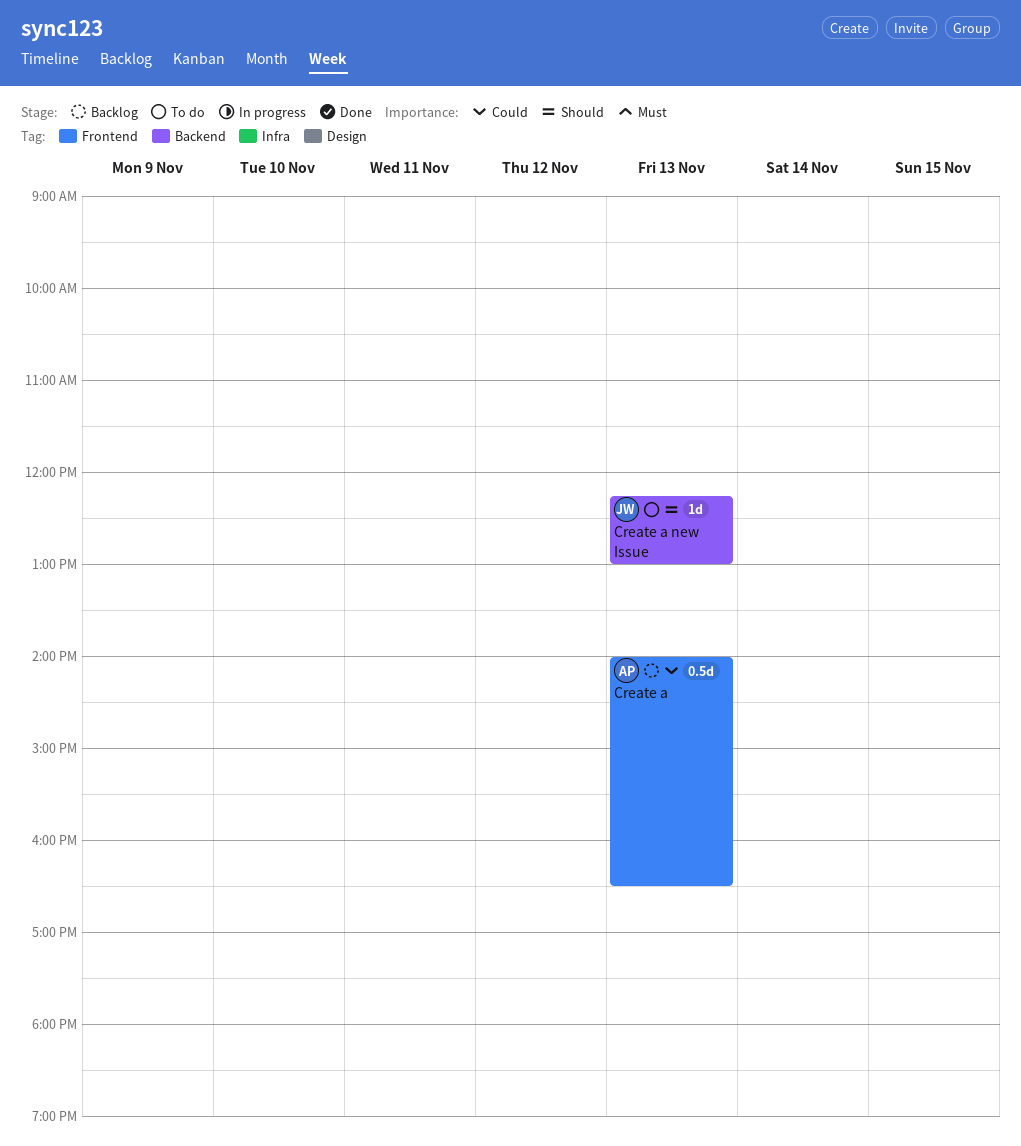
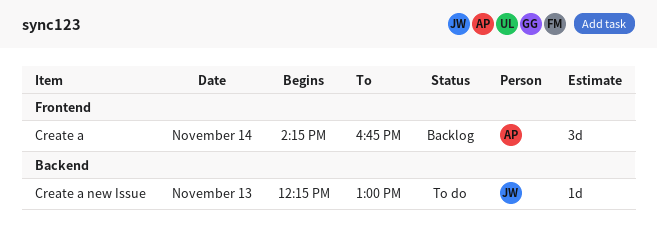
Create a, estimate: 0.5d -> 3d
Create a, day: Nov 13 -> Nov 14
Create a, begins: 14:00 -> 14:15
Create a, ends: 16:30 -> 16:45

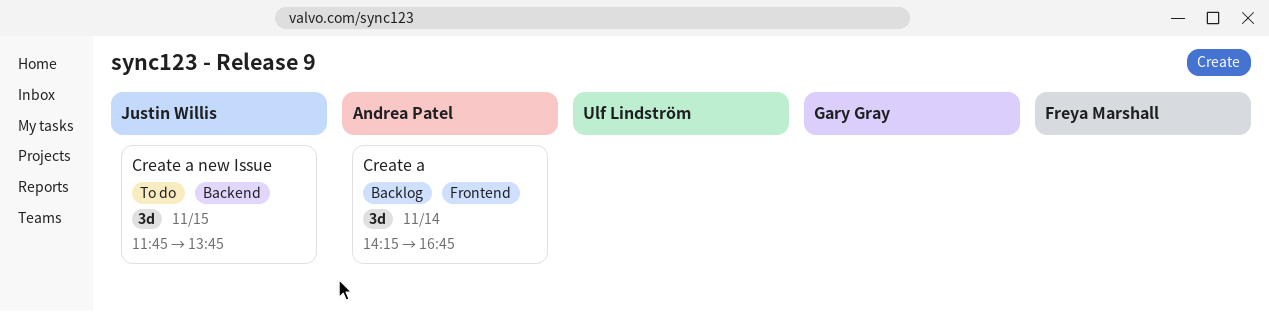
Create a new Issue, estimate: 1d -> 3d
Create a new Issue, day: Nov 13 -> Nov 15
Create a new Issue, begins: 12:15 -> 11:45
Create a new Issue, ends: 13:00 -> 13:45

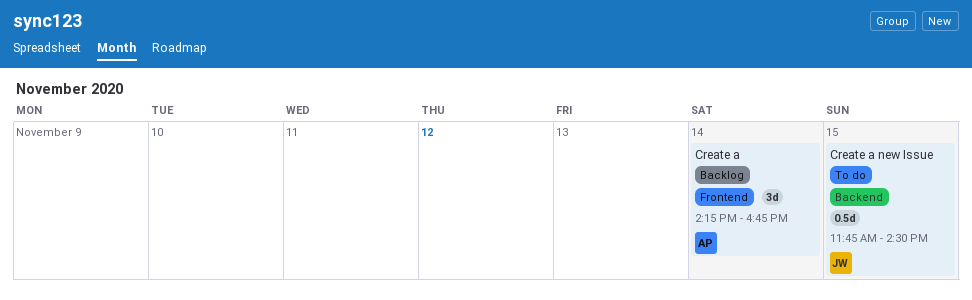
Create a new Issue, estimate: 3d -> 0.5d
Create a new Issue, ends: 13:45 -> 14:30

